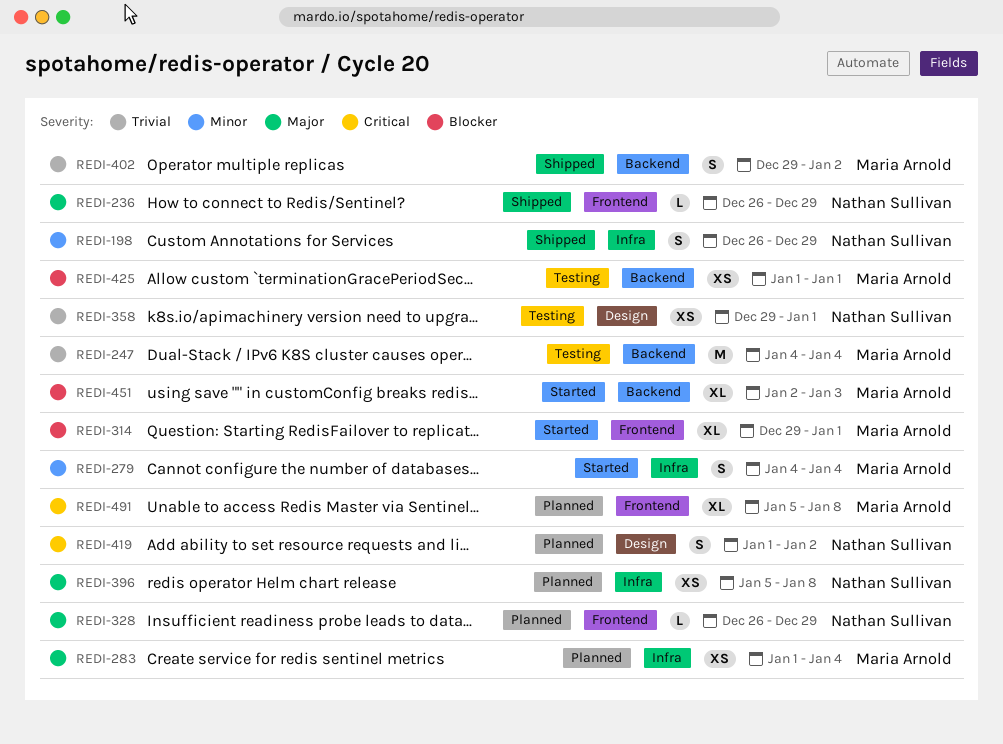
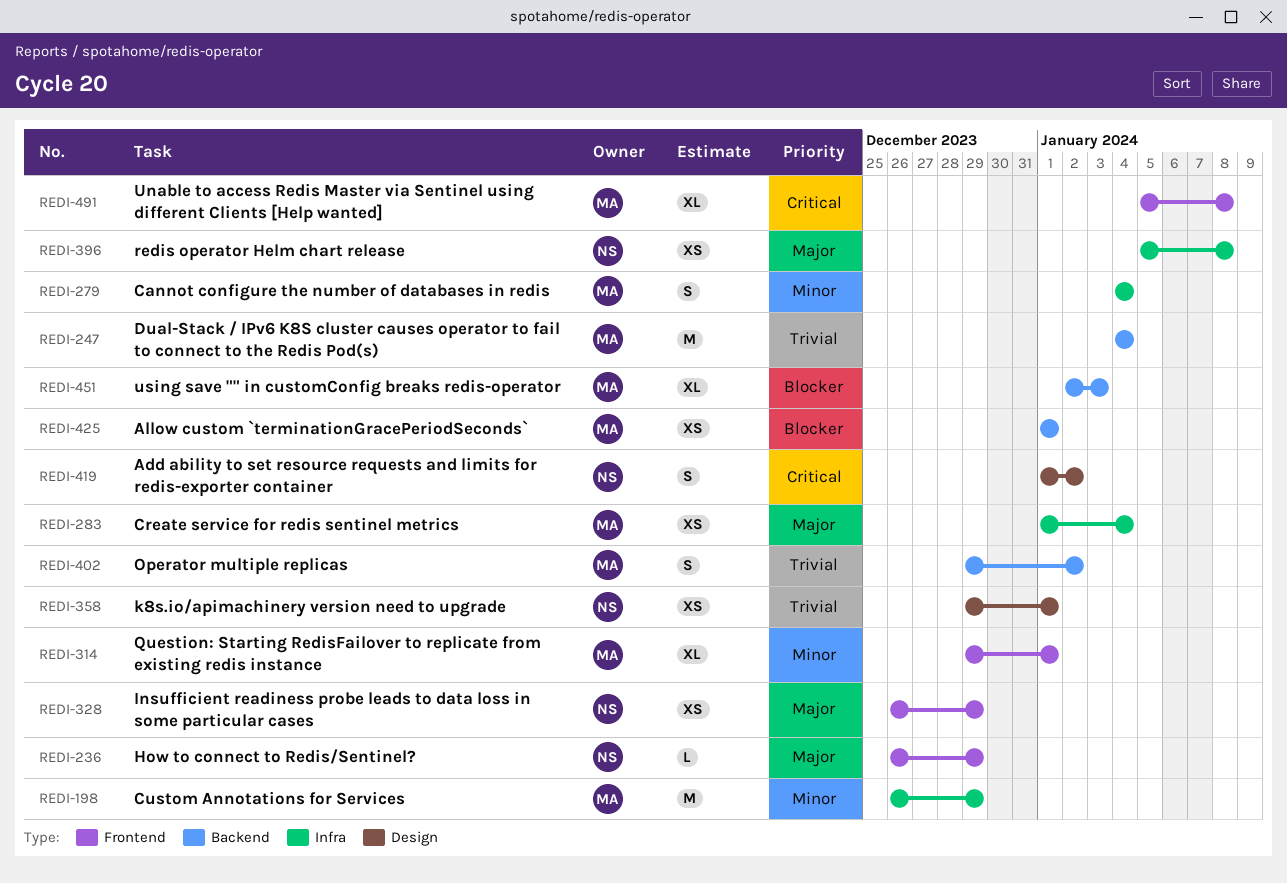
REDI-198, owner: Nathan Sullivan -> Maria Arnold
REDI-198, estimate: S -> M
REDI-314, priority: Blocker -> Minor
REDI-328, estimate: L -> XS

